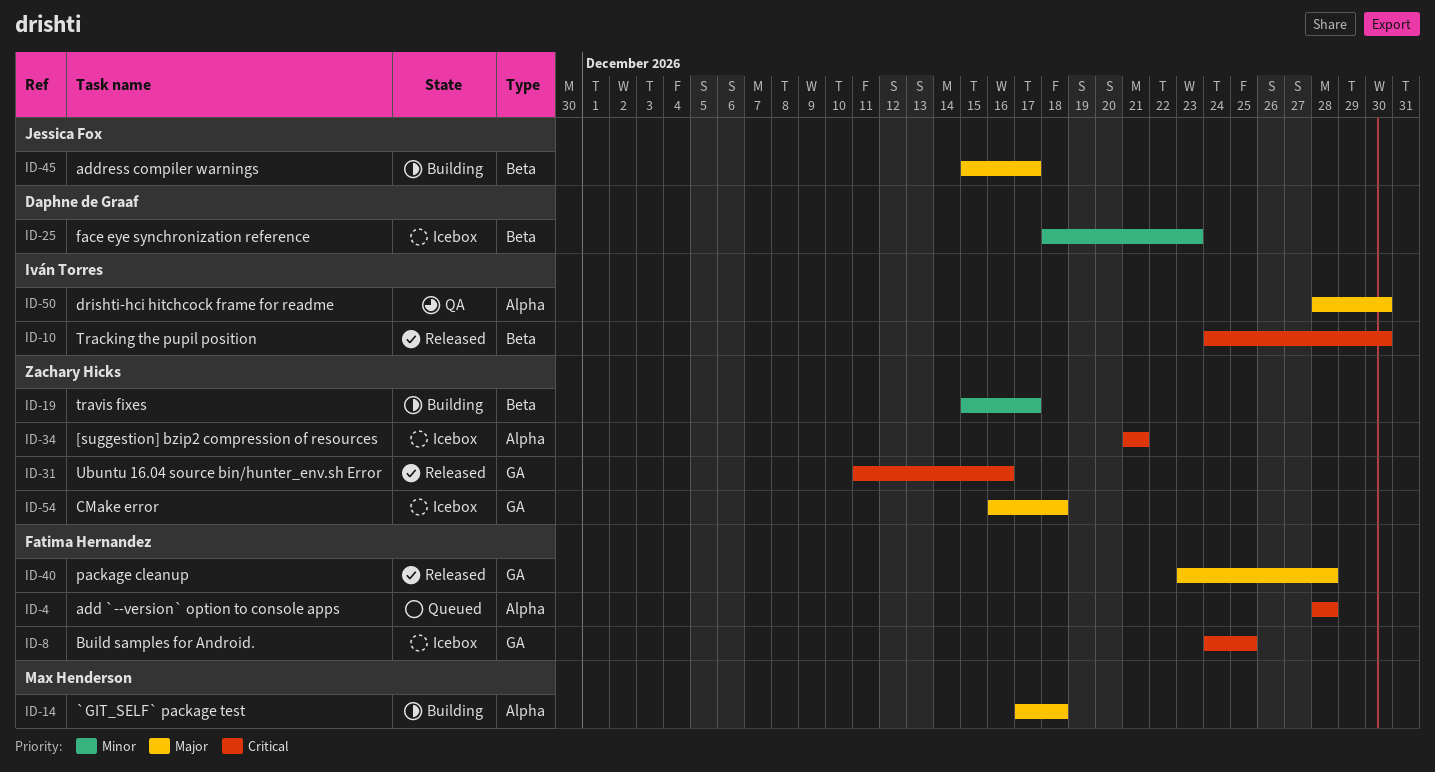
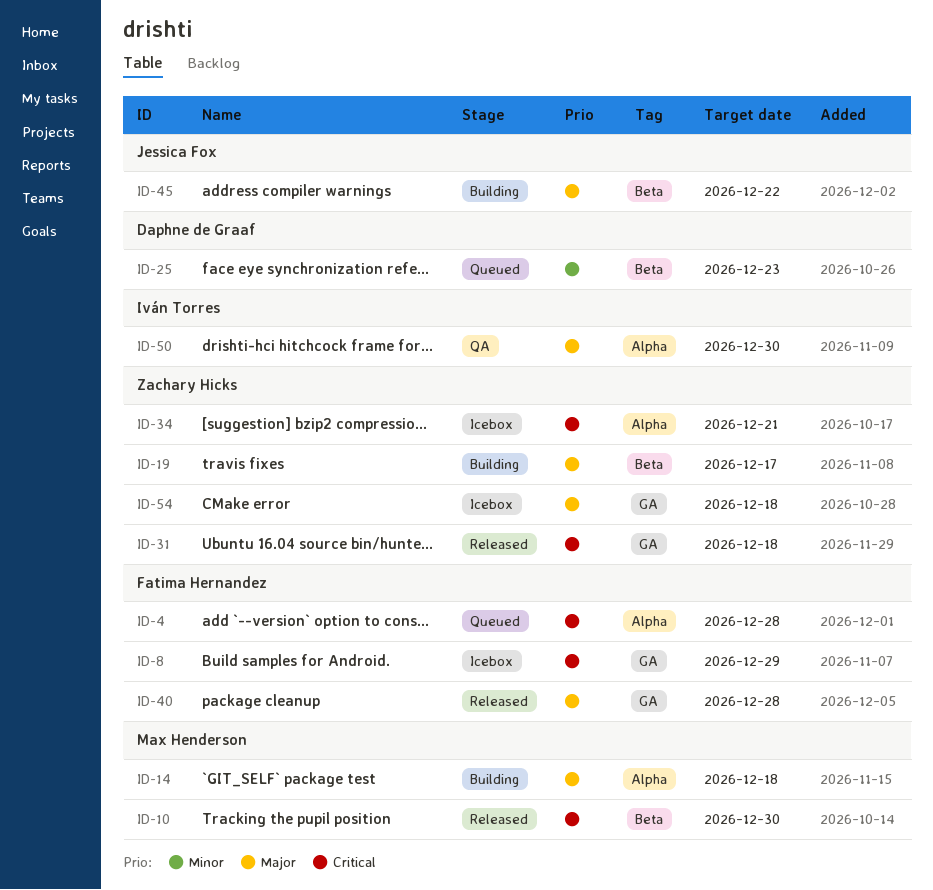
ID-8, due: Dec 25 -> Dec 29
ID-10, owner: Iván Torres -> Max Henderson
ID-19, priority: Minor -> Major
ID-25, status: Icebox -> Queued
ID-31, due: Dec 16 -> Dec 18
ID-45, due: Dec 17 -> Dec 22

